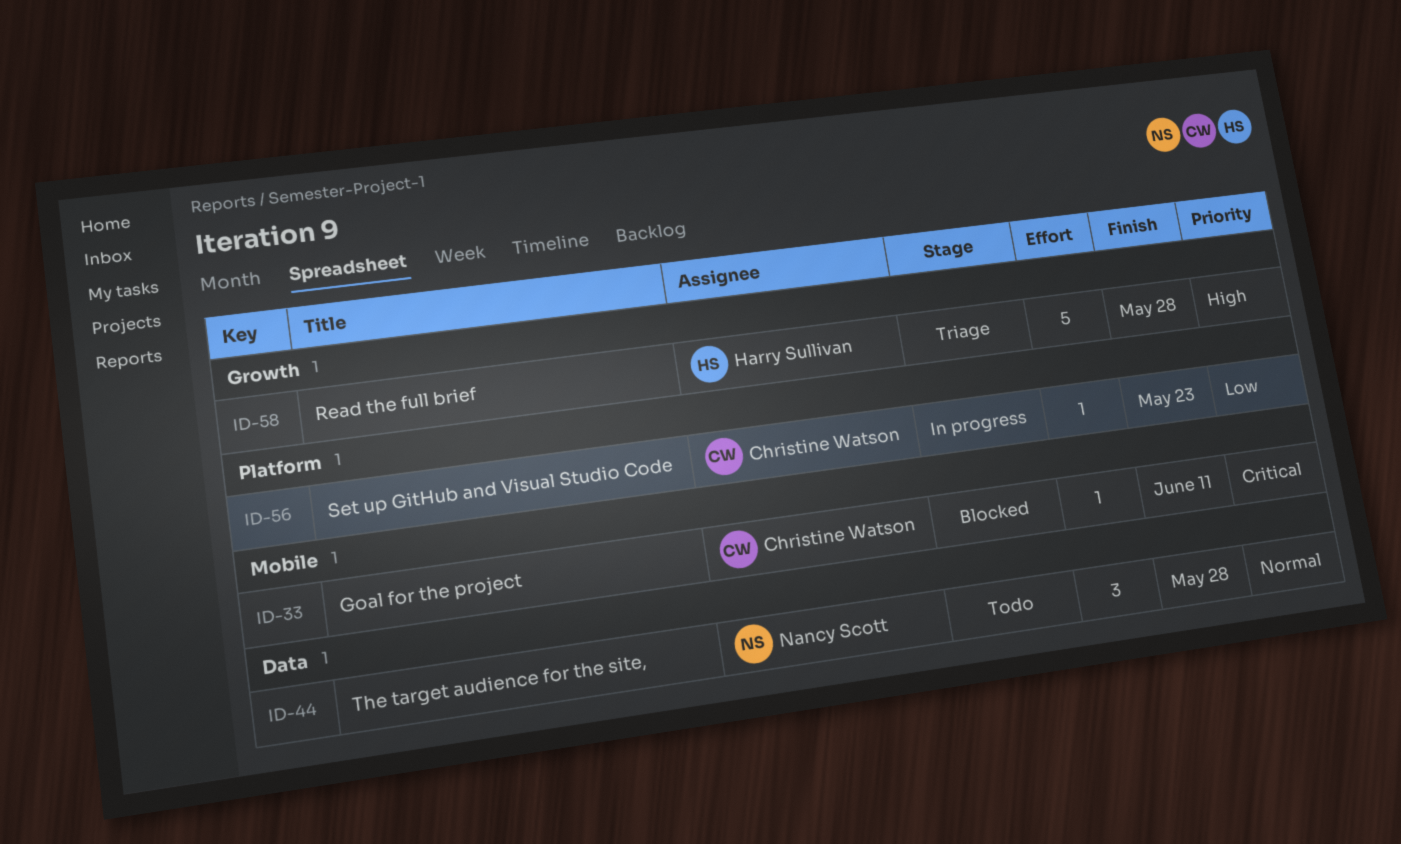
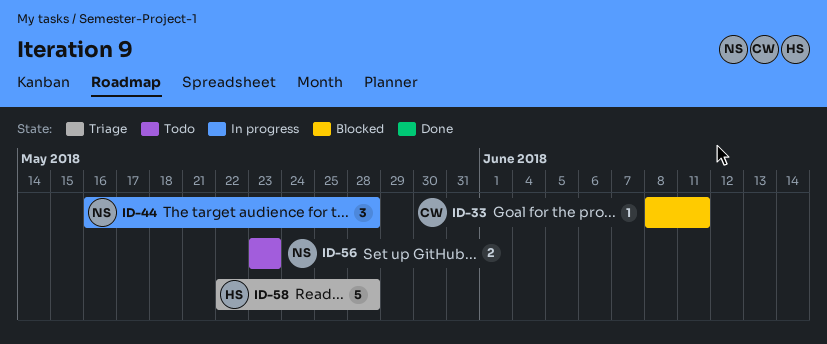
ID-44, status: Todo -> In progress
ID-56, status: In progress -> Todo
ID-56, owner: Christine Watson -> Nancy Scott
ID-56, estimate: 1 -> 2

